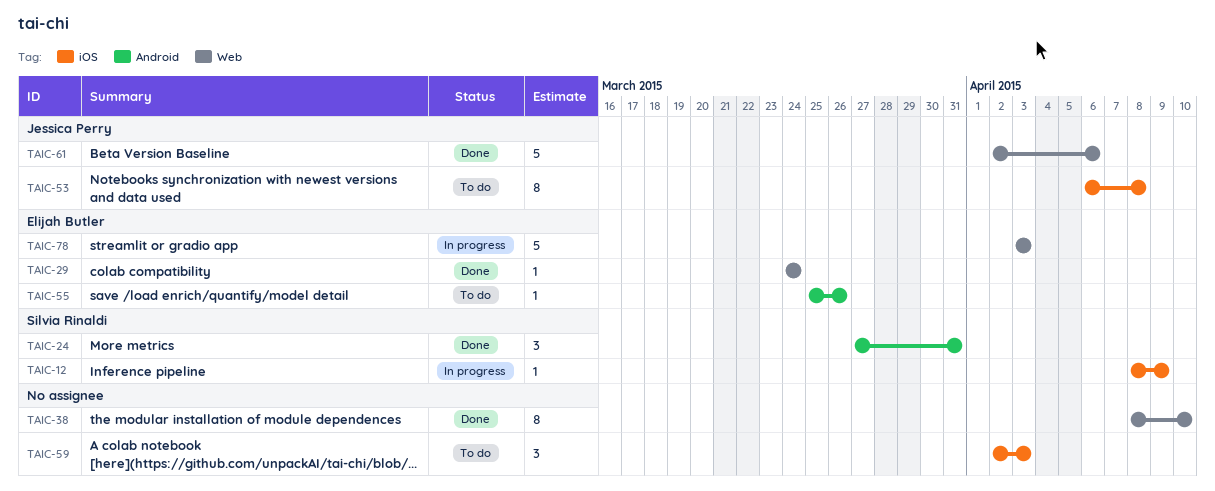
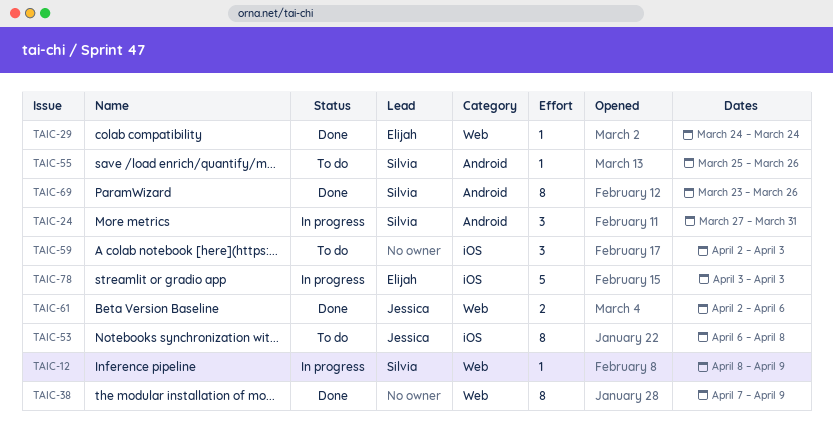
TAIC-12, label: iOS -> Web
TAIC-24, status: Done -> In progress
TAIC-38, start: Apr 8 -> Apr 7
TAIC-38, due: Apr 10 -> Apr 9
TAIC-55, owner: Elijah Butler -> Silvia Rinaldi
TAIC-61, estimate: 5 -> 2
TAIC-69: none -> present
TAIC-78, label: Web -> iOS

